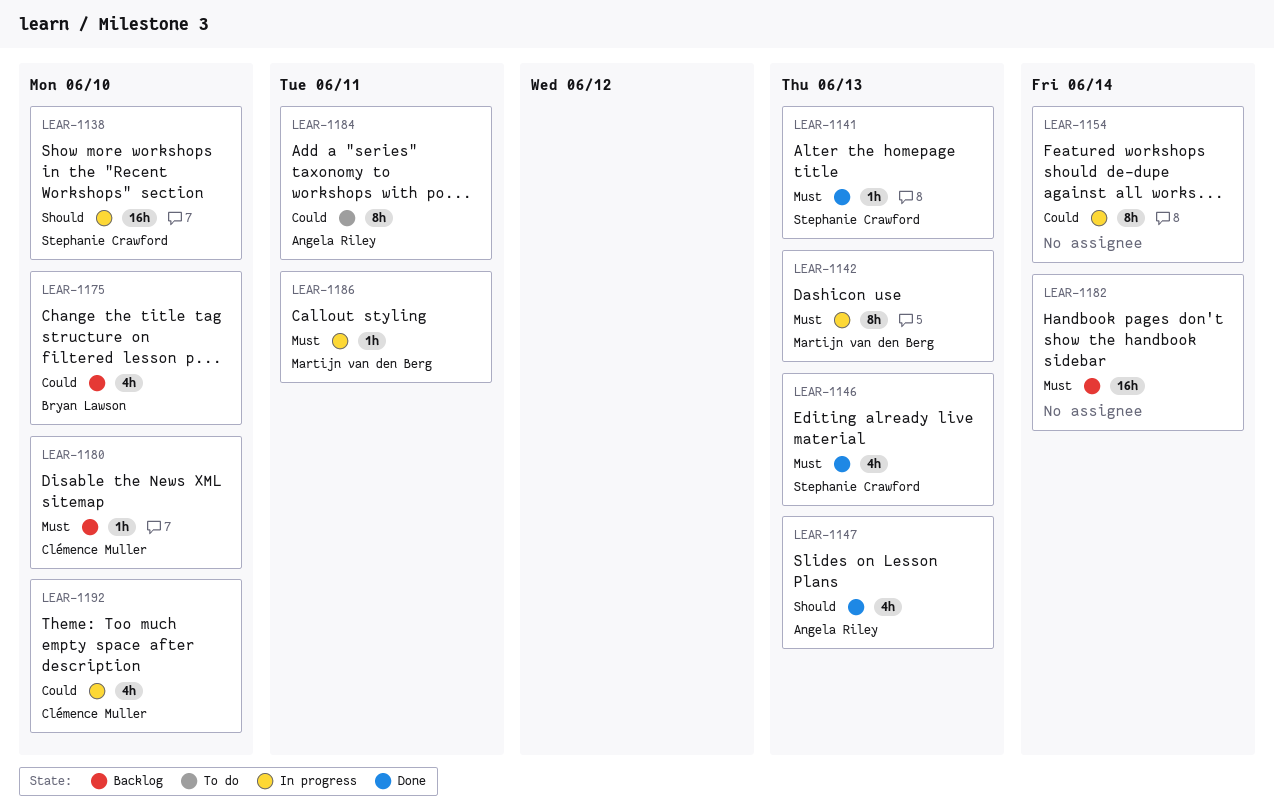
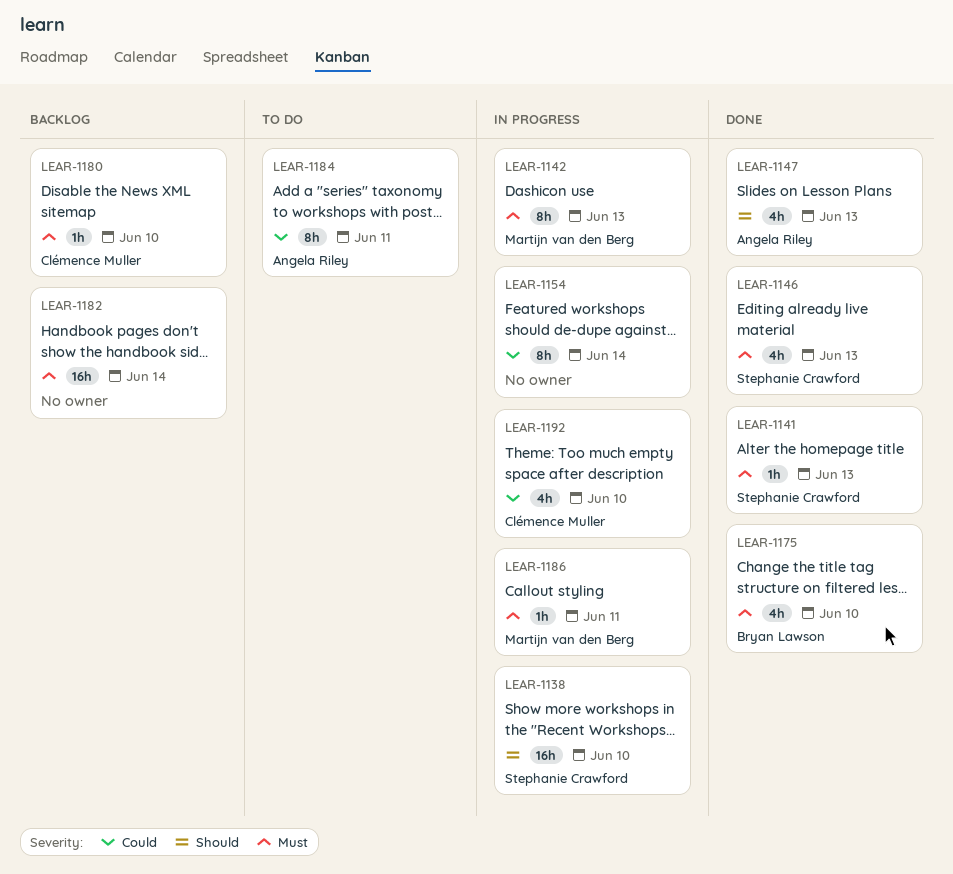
LEAR-1175, status: Backlog -> Done
LEAR-1175, priority: Could -> Must

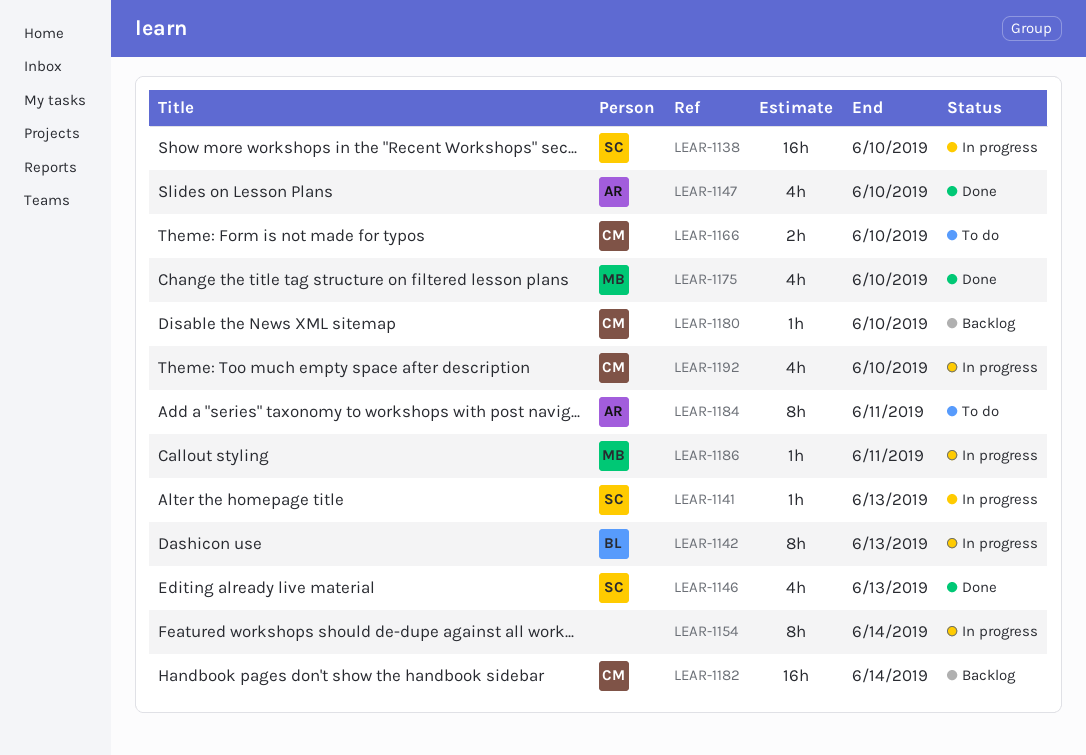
LEAR-1141, status: Done -> In progress
LEAR-1142, owner: Martijn van den Berg -> Bryan Lawson
LEAR-1147, due: Jun 13 -> Jun 10
LEAR-1166: none -> present
LEAR-1175, owner: Bryan Lawson -> Martijn van den Berg
LEAR-1182, owner: none -> Clémence Muller

